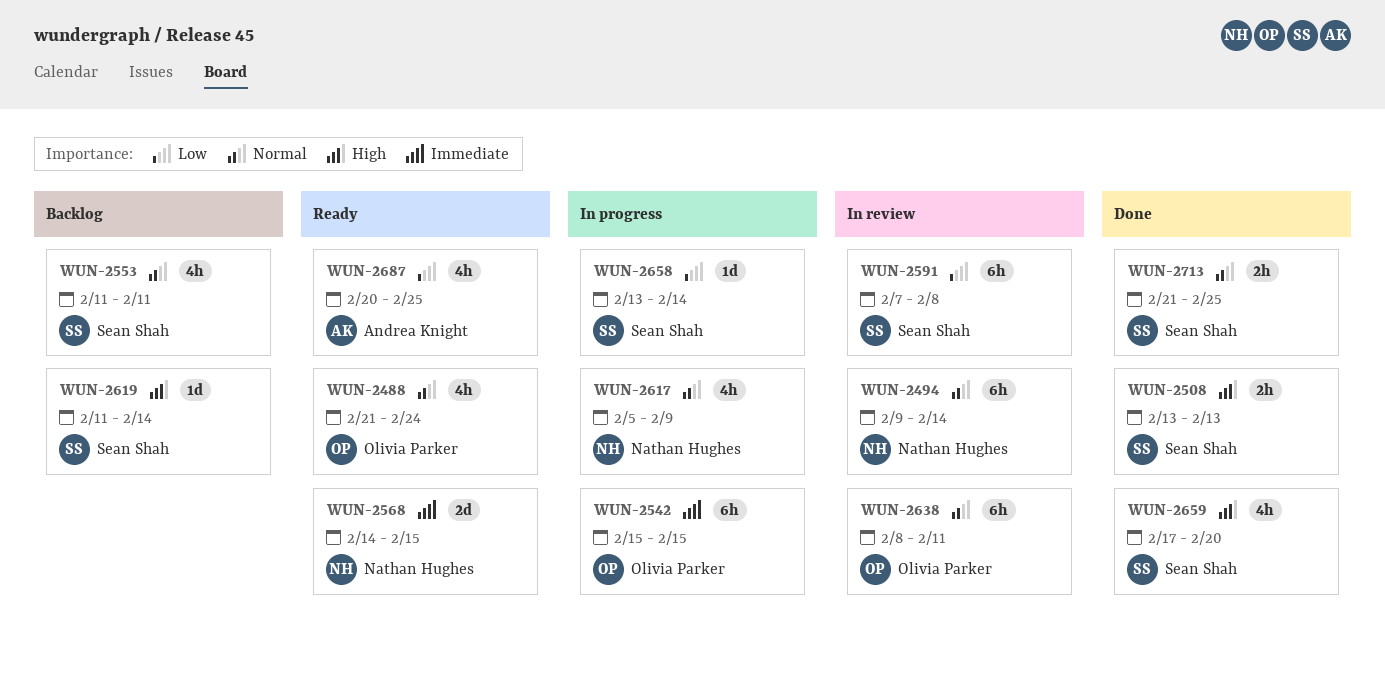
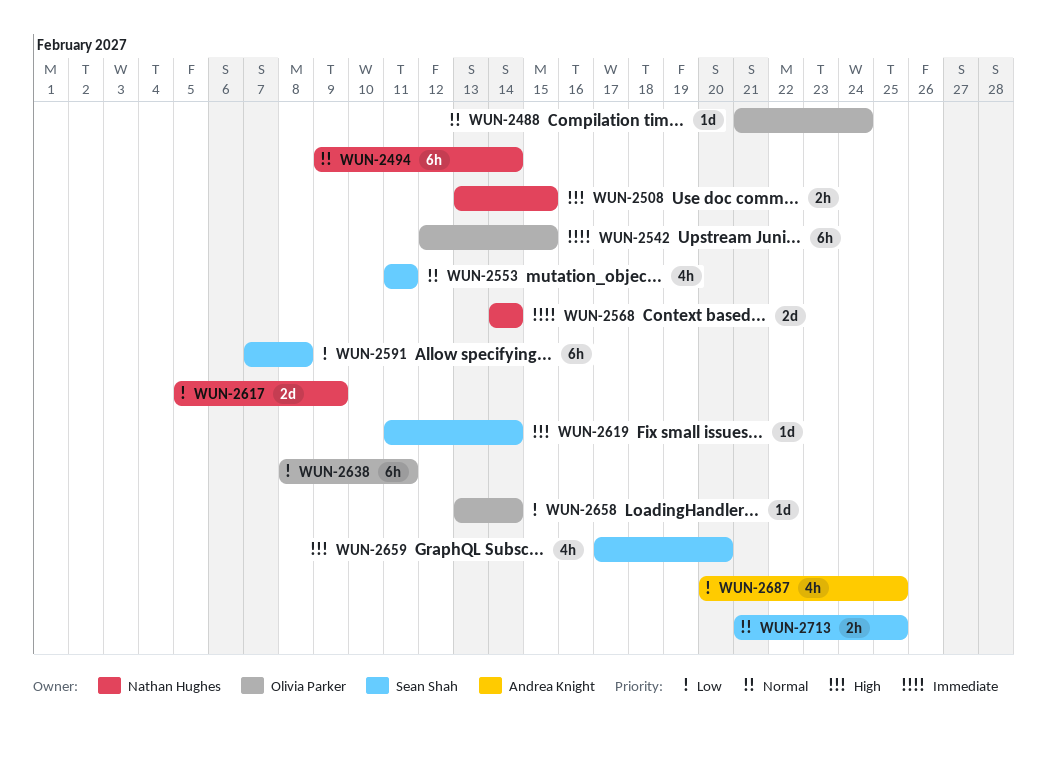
WUN-2488, estimate: 4h -> 1d
WUN-2508, owner: Sean Shah -> Nathan Hughes
WUN-2508, due: Feb 13 -> Feb 15
WUN-2542, start: Feb 15 -> Feb 12
WUN-2568, due: Feb 15 -> Feb 14
WUN-2617, priority: Normal -> Low
WUN-2617, estimate: 4h -> 2d
WUN-2638, priority: Normal -> Low
WUN-2658, owner: Sean Shah -> Olivia Parker

